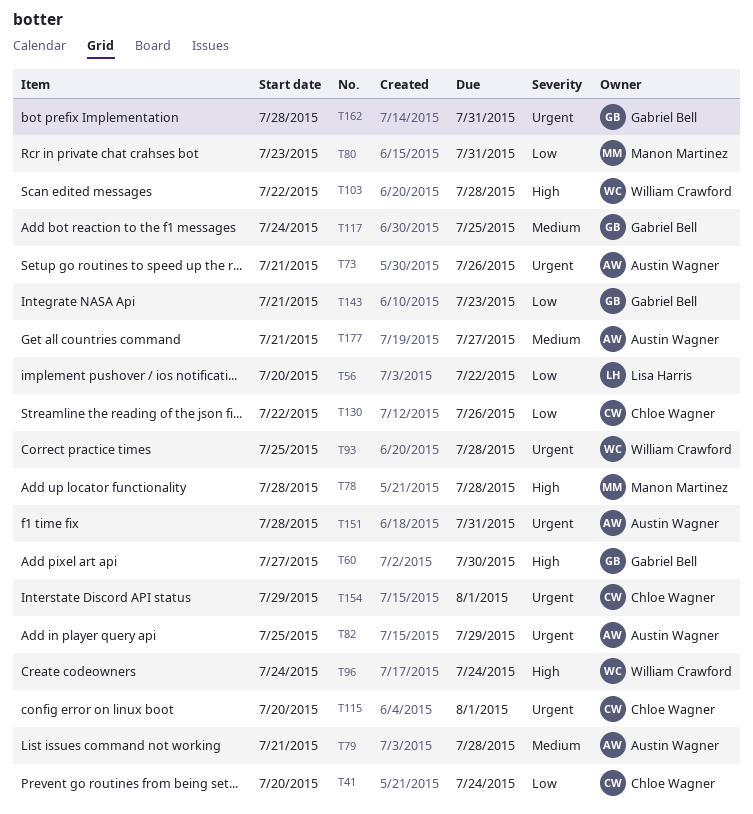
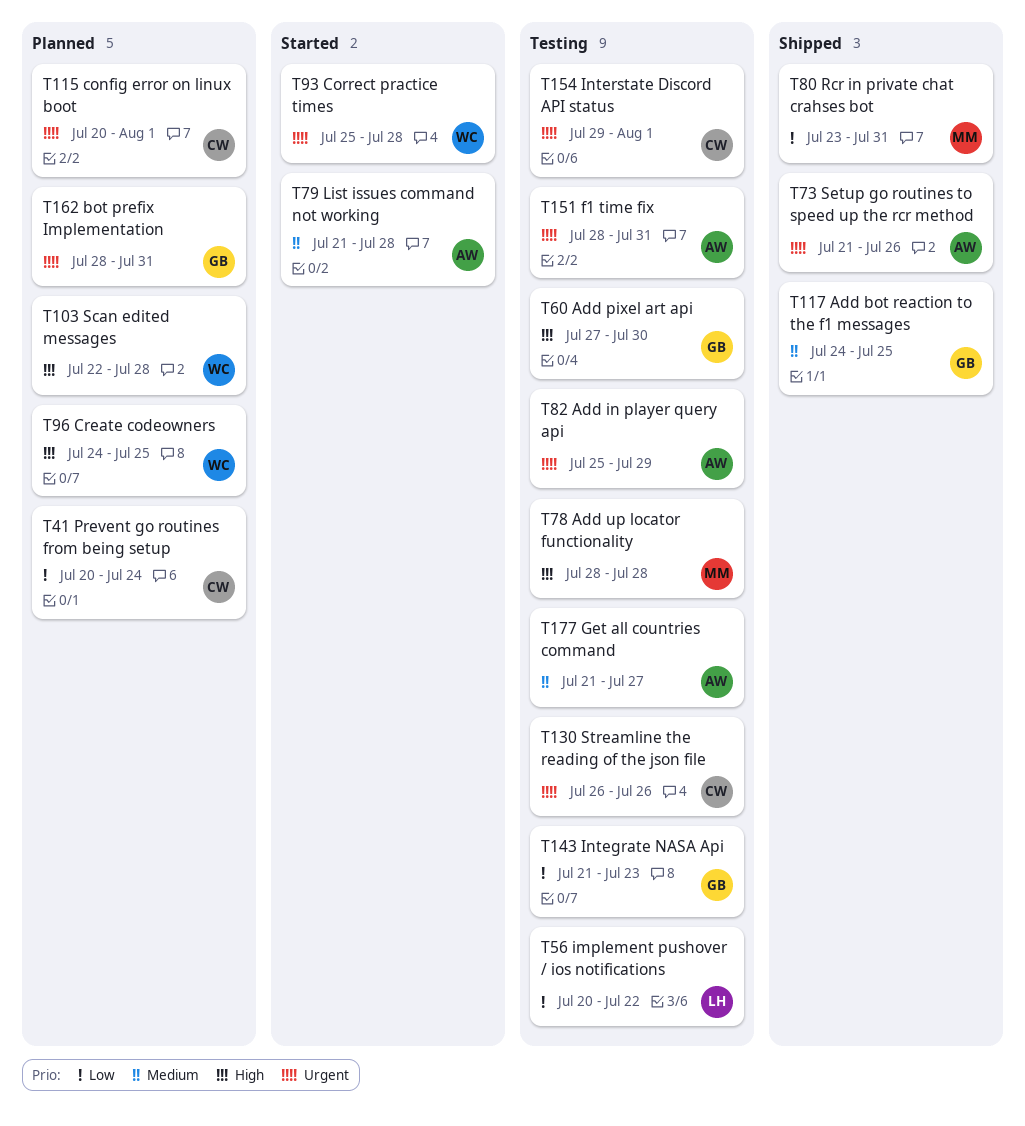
T96, due: Jul 24 -> Jul 25
T130, priority: Low -> Urgent
T130, start: Jul 22 -> Jul 26

